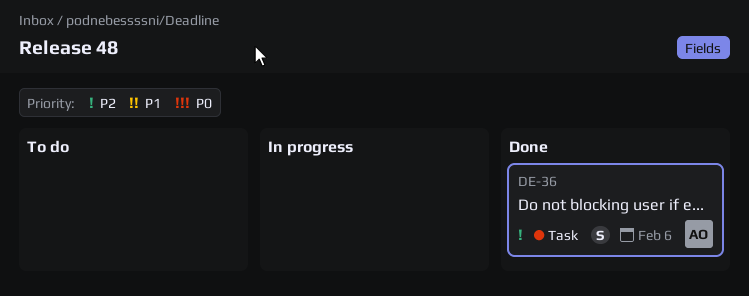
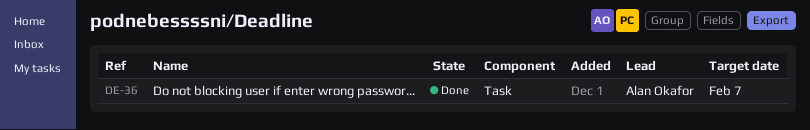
DE-36, due: Feb 6 -> Feb 7

